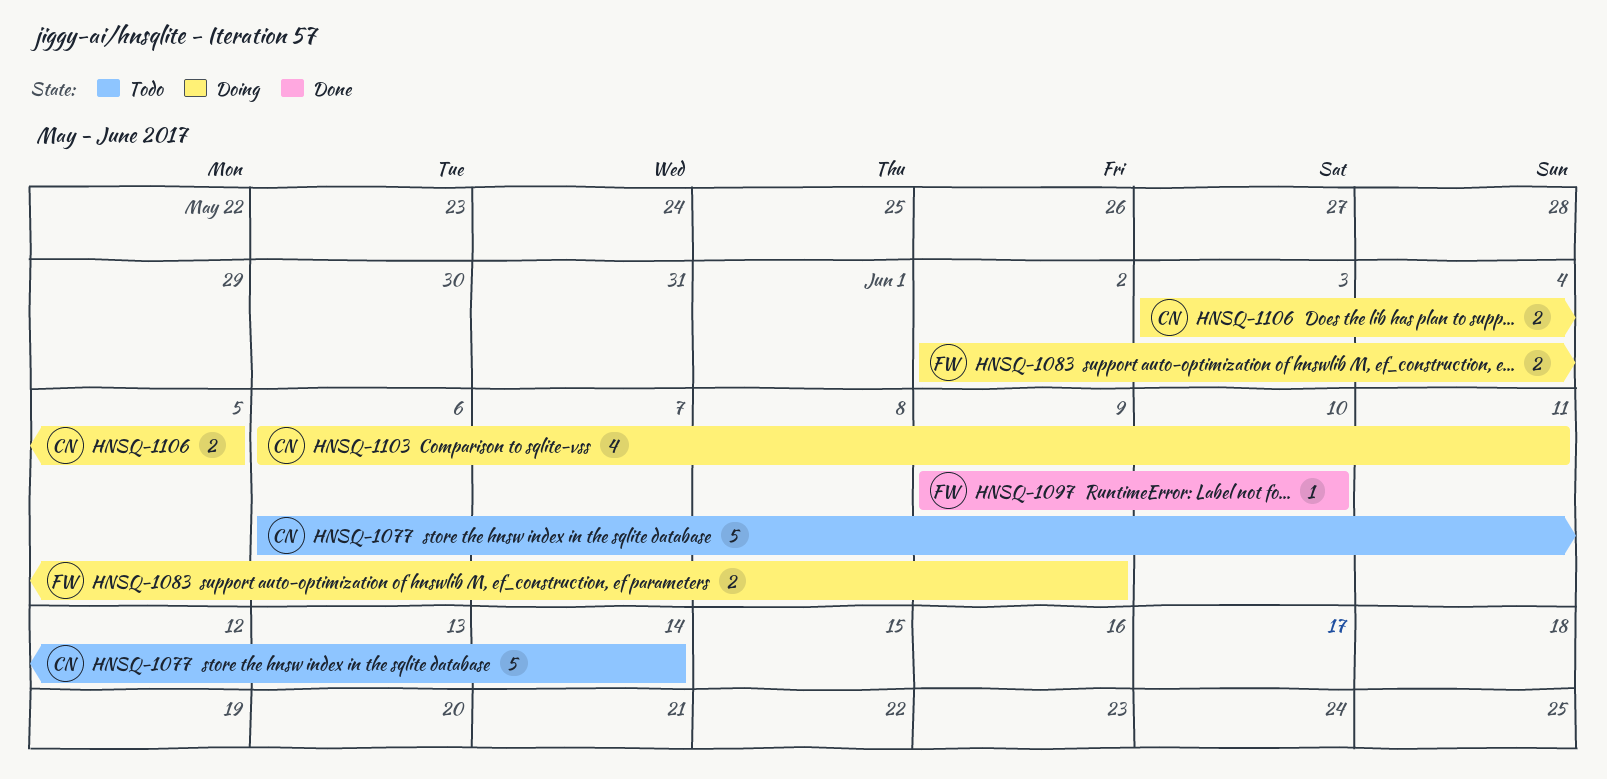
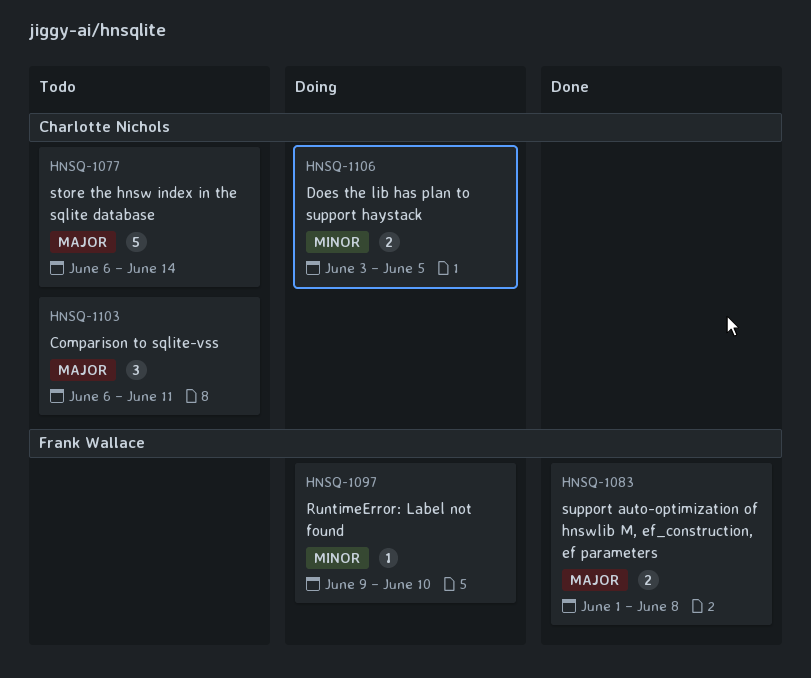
HNSQ-1083, status: Doing -> Done
HNSQ-1083, start: Jun 2 -> Jun 1
HNSQ-1083, due: Jun 9 -> Jun 8
HNSQ-1097, status: Done -> Doing
HNSQ-1103, status: Doing -> Todo
HNSQ-1103, estimate: 4 -> 3

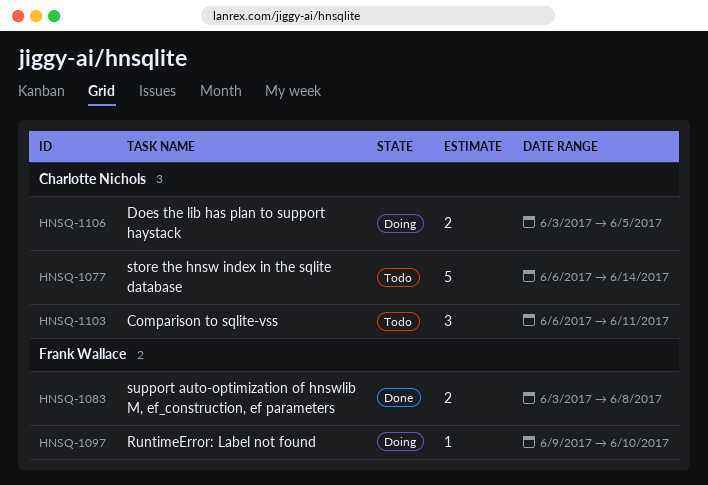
HNSQ-1083, start: Jun 1 -> Jun 3

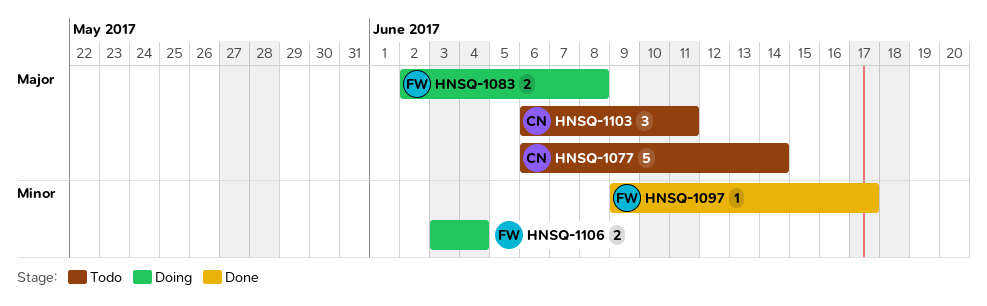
HNSQ-1083, status: Done -> Doing
HNSQ-1083, start: Jun 3 -> Jun 2
HNSQ-1097, status: Doing -> Done
HNSQ-1097, due: Jun 10 -> Jun 17
HNSQ-1106, owner: Charlotte Nichols -> Frank Wallace
HNSQ-1106, due: Jun 5 -> Jun 4

